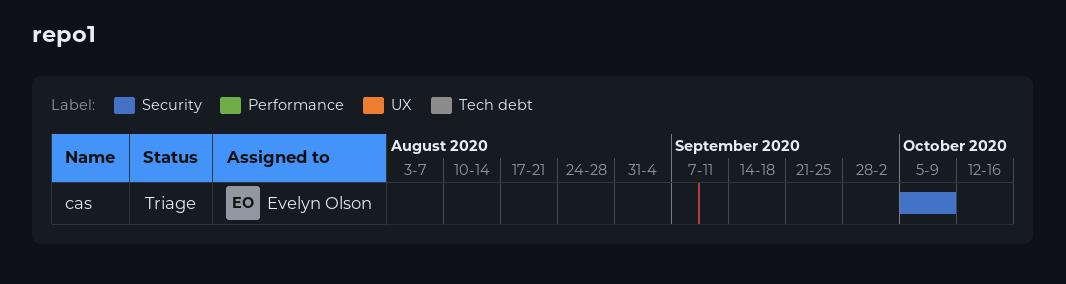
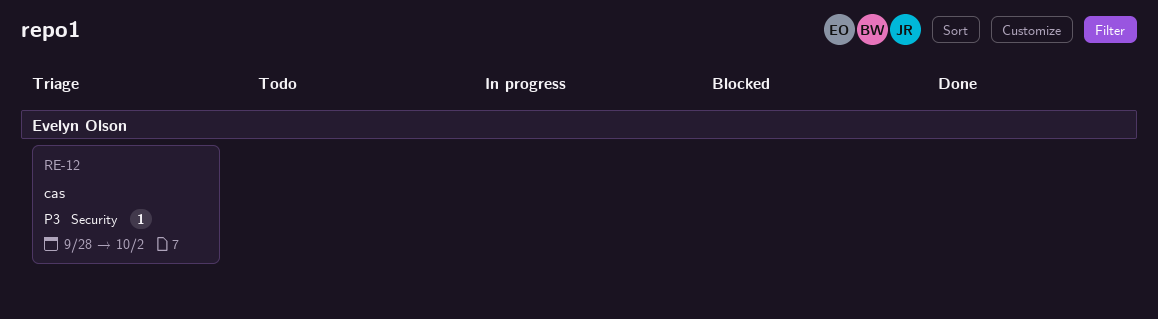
cas, start: Oct 5 -> Sep 28
cas, due: Oct 9 -> Oct 2

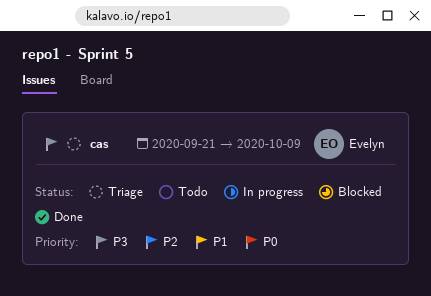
cas, start: Sep 28 -> Sep 21
cas, due: Oct 2 -> Oct 9

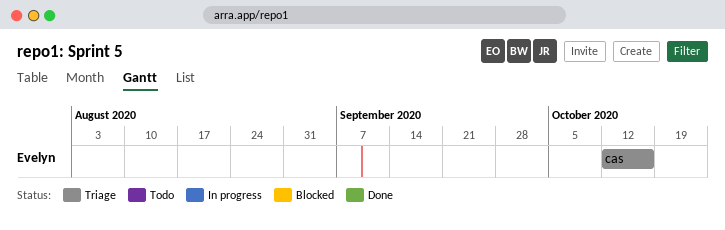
cas, start: Sep 21 -> Oct 12
cas, due: Oct 9 -> Oct 16

